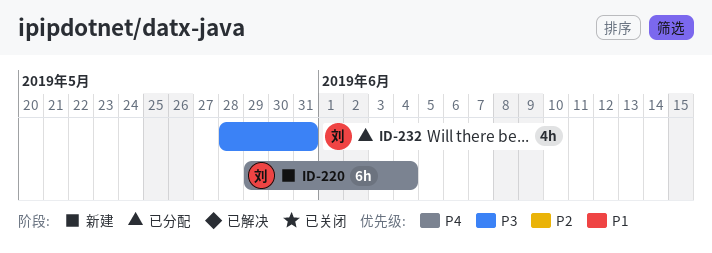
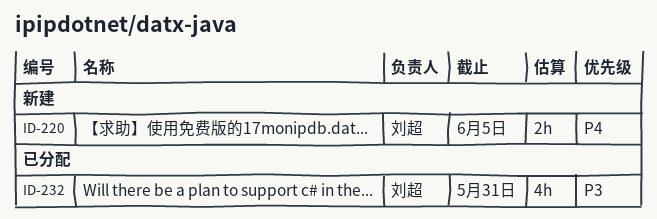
ID-220, estimate: 6h -> 2h
ID-220, due: Jun 4 -> Jun 5

